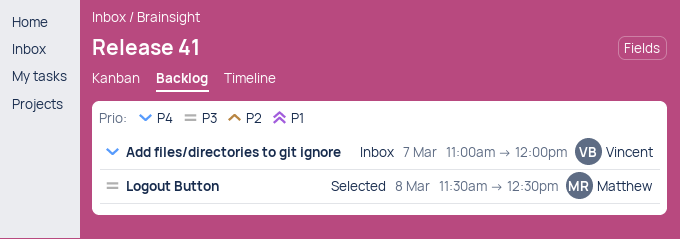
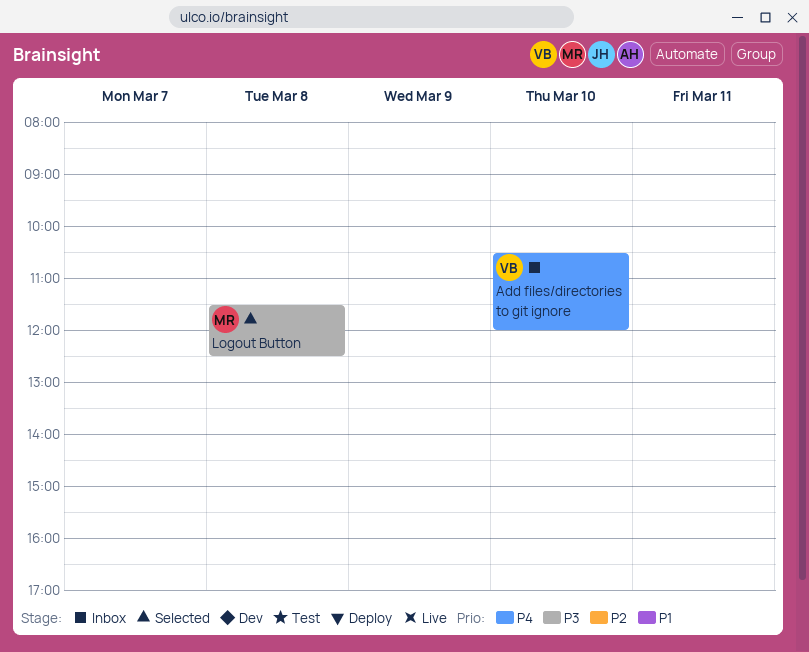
Add files/directories to git ignore, day: Mar 7 -> Mar 10
Add files/directories to git ignore, begins: 11:00 -> 10:30

